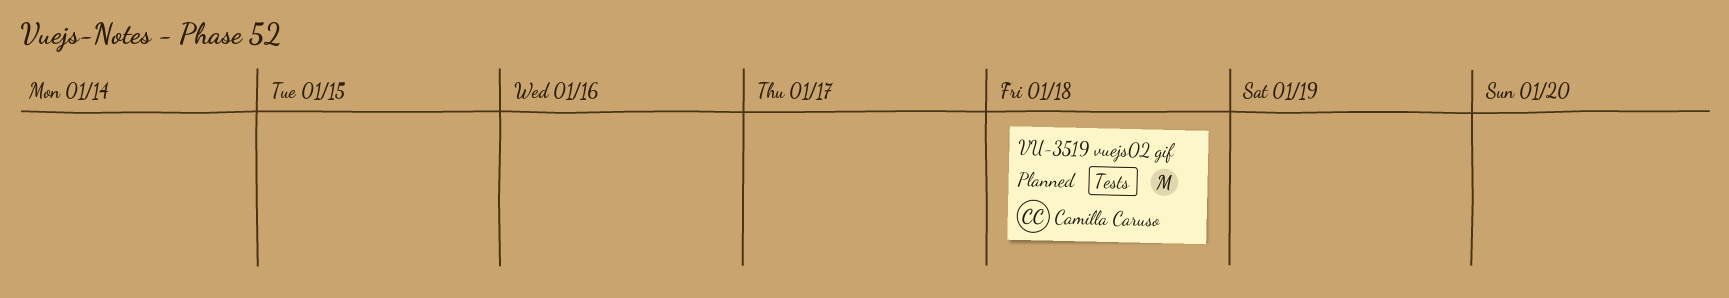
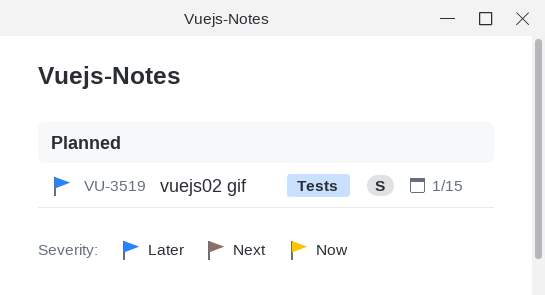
VU-3519, estimate: M -> S
VU-3519, due: Jan 18 -> Jan 15

